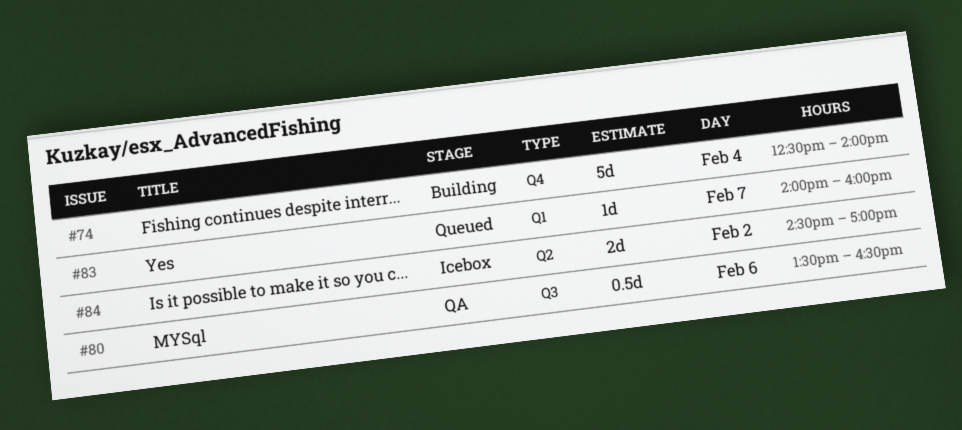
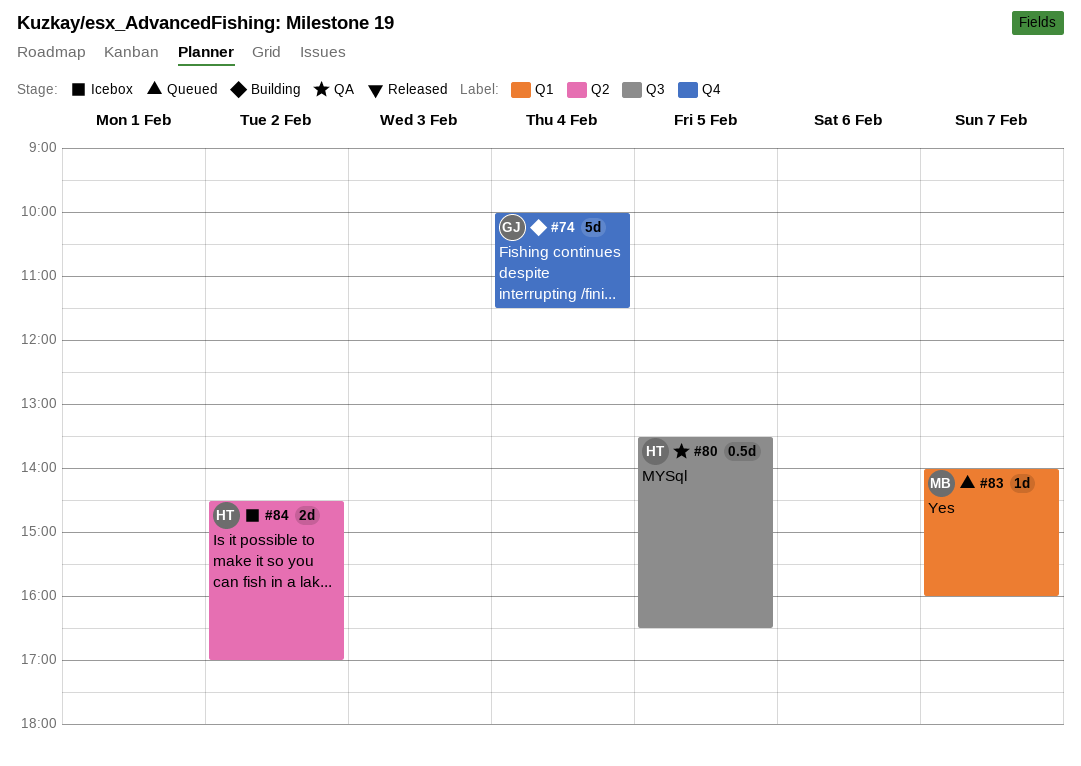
#74, begins: 12:30 -> 10:00
#74, ends: 14:00 -> 11:30
#80, day: Feb 6 -> Feb 5

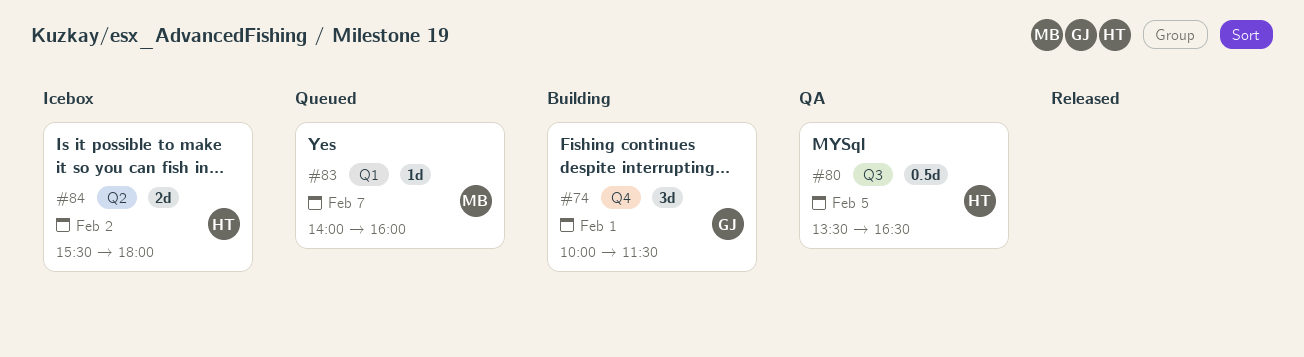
#74, estimate: 5d -> 3d
#74, day: Feb 4 -> Feb 1
#84, begins: 14:30 -> 15:30
#84, ends: 17:00 -> 18:00

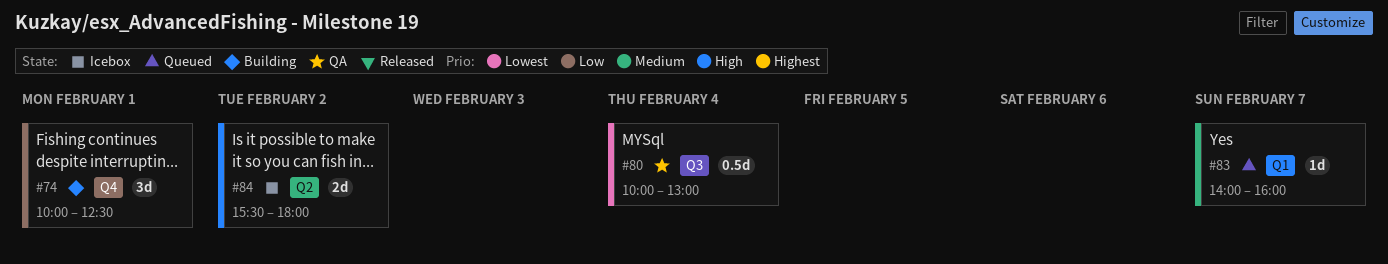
#74, ends: 11:30 -> 12:30
#80, day: Feb 5 -> Feb 4
#80, begins: 13:30 -> 10:00
#80, ends: 16:30 -> 13:00

